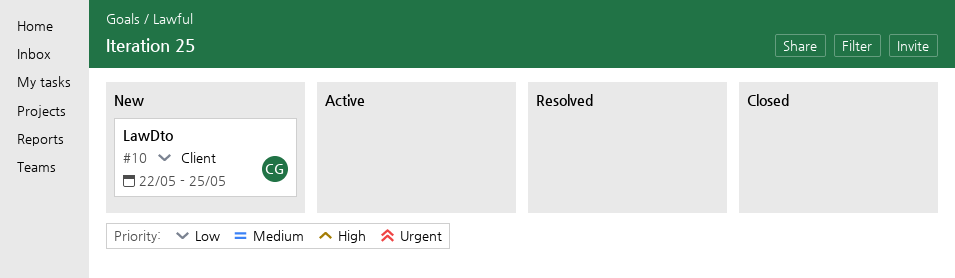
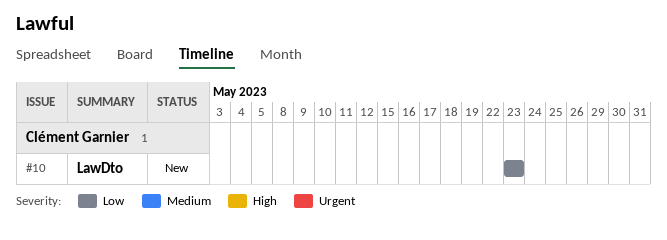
#10, start: May 22 -> May 23
#10, due: May 25 -> May 23

